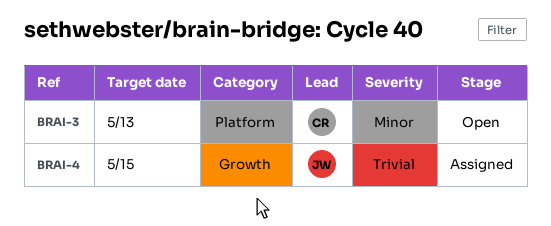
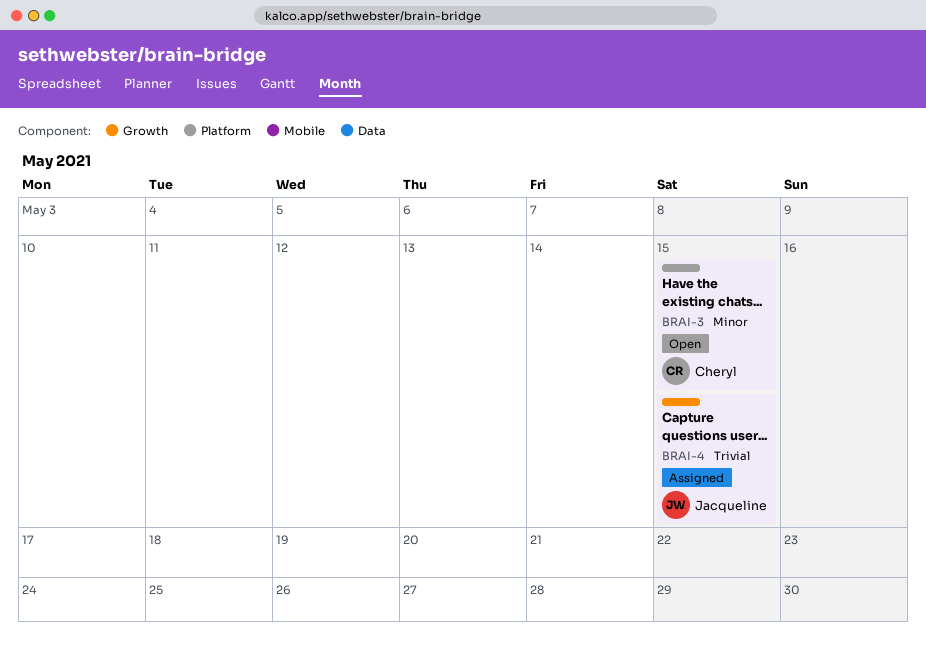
BRAI-3, due: May 13 -> May 15

